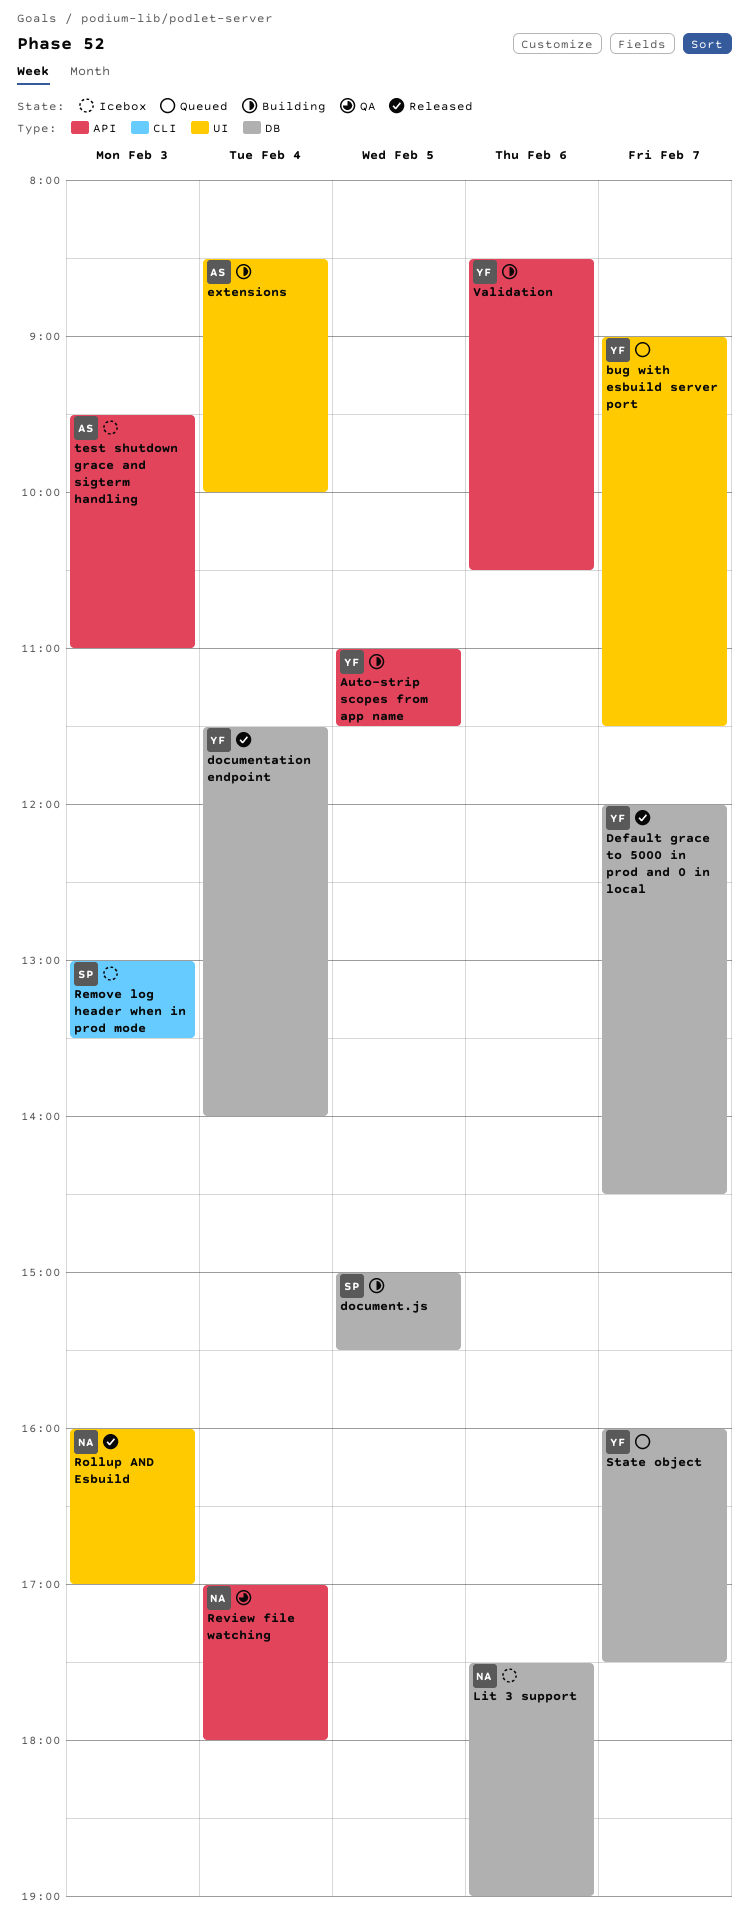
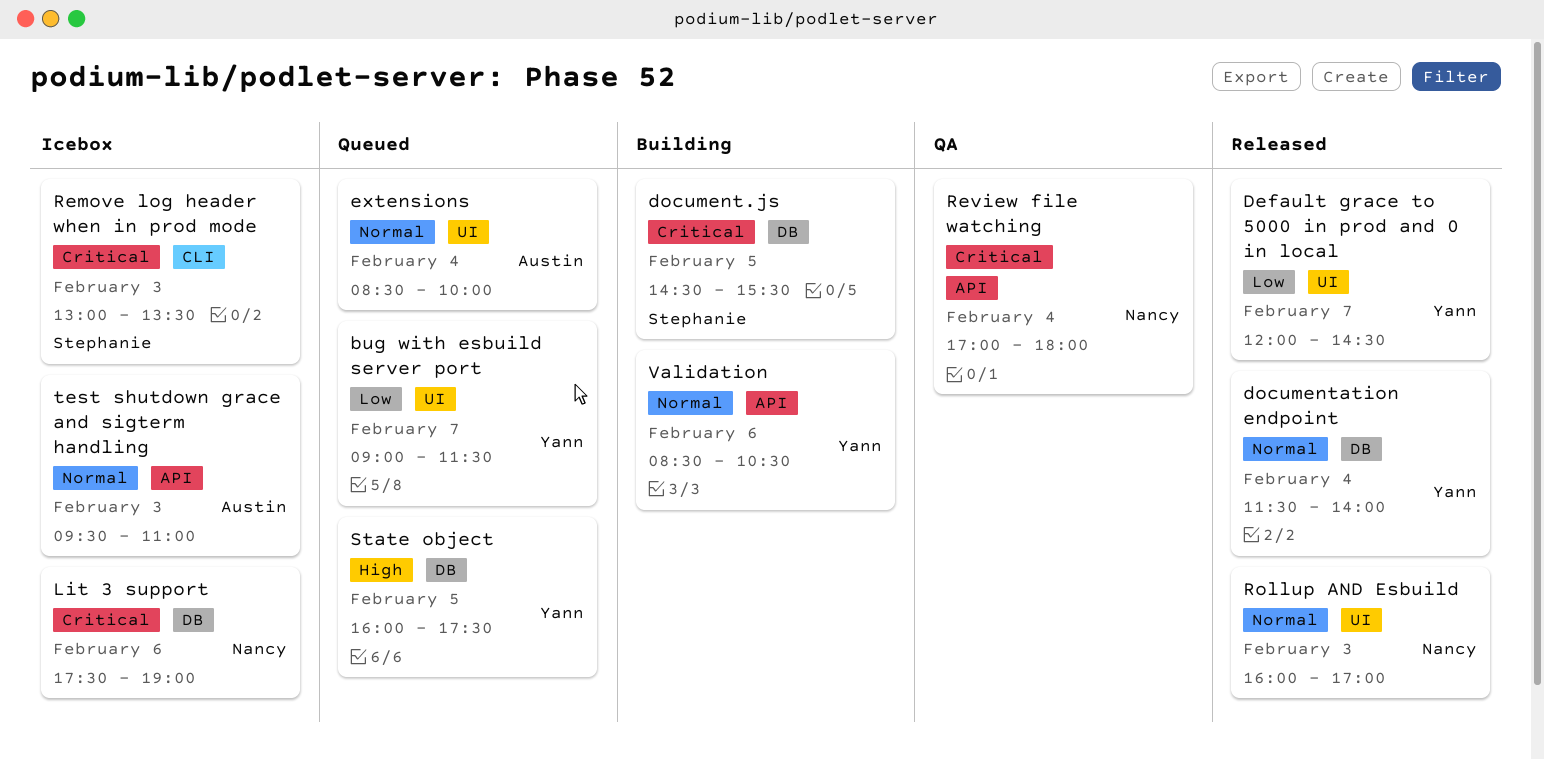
Auto-strip scopes from app name: present -> none
Default grace to 5000 in prod and 0 in local, label: DB -> UI
document.js, begins: 15:00 -> 14:30
extensions, status: Building -> Queued
State object, day: Feb 7 -> Feb 5

